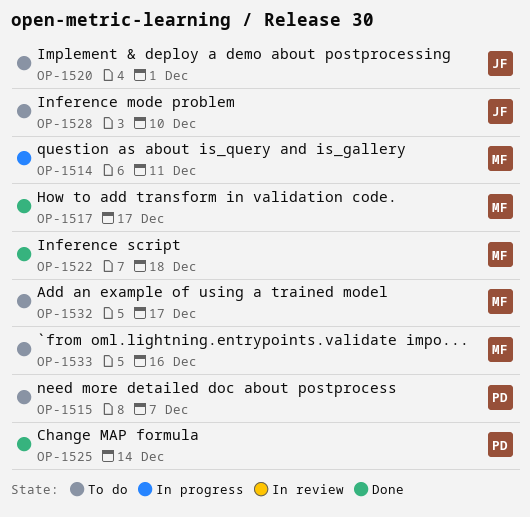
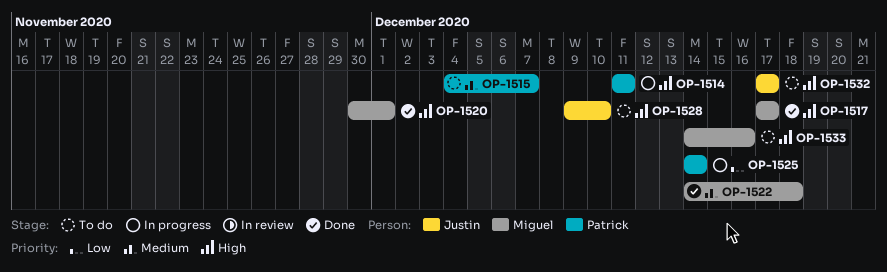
OP-1514, owner: Miguel -> Patrick
OP-1520, status: To do -> Done
OP-1520, owner: Justin -> Miguel
OP-1525, status: Done -> In progress
OP-1532, owner: Miguel -> Justin

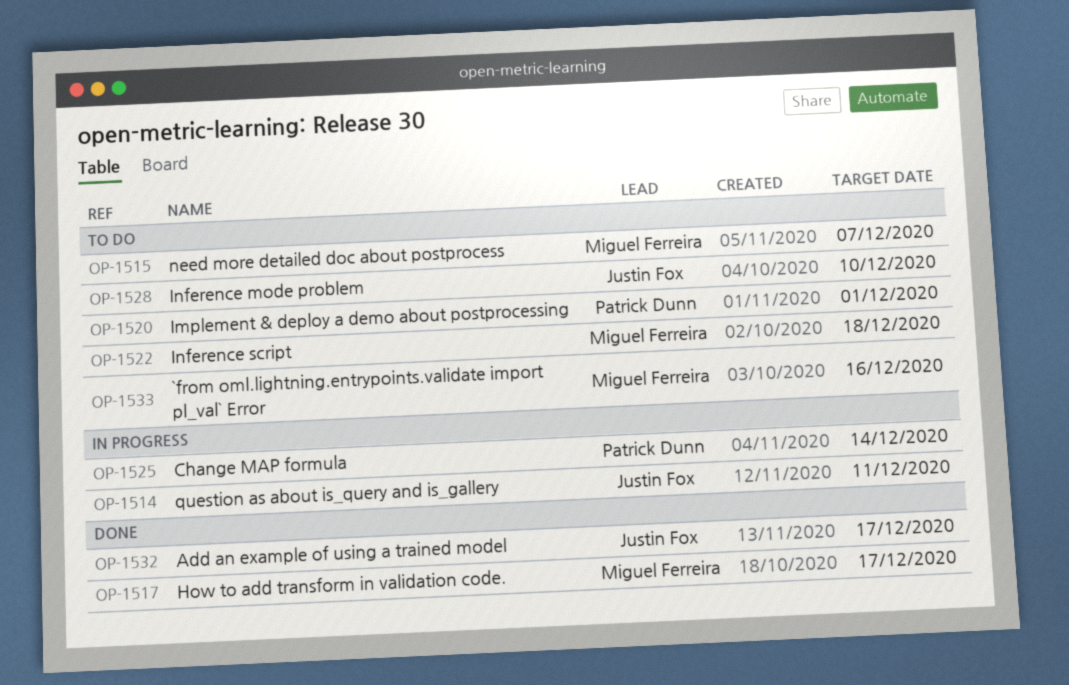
OP-1514, owner: Patrick Dunn -> Justin Fox
OP-1515, owner: Patrick Dunn -> Miguel Ferreira
OP-1520, status: Done -> To do
OP-1520, owner: Miguel Ferreira -> Patrick Dunn
OP-1522, status: Done -> To do
OP-1532, status: To do -> Done

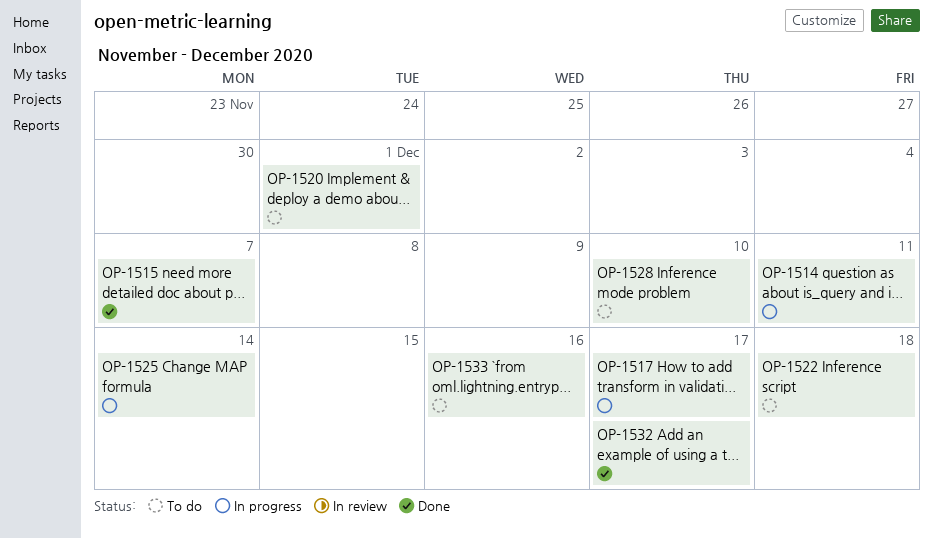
OP-1515, status: To do -> Done
OP-1517, status: Done -> In progress

